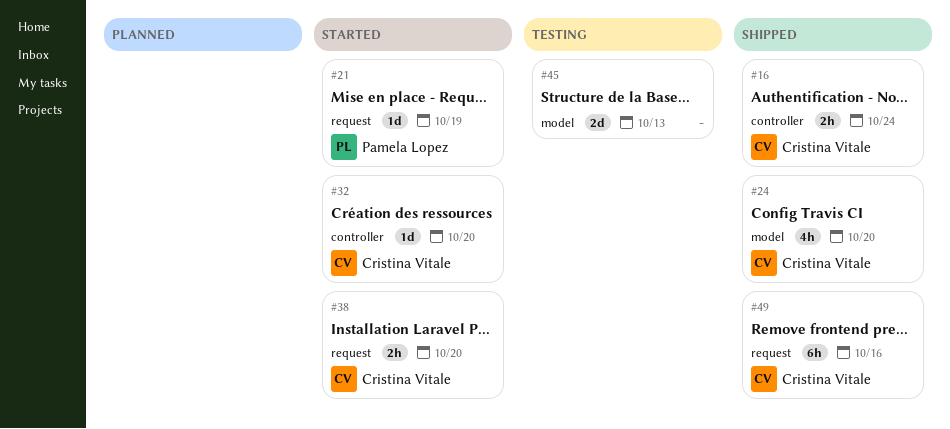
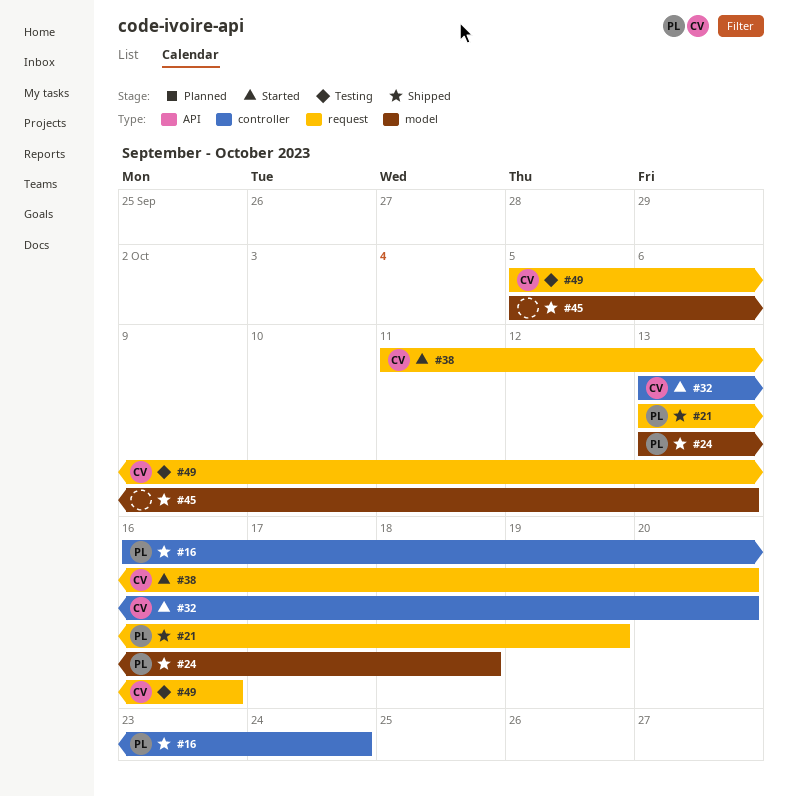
#16, owner: Cristina Vitale -> Pamela Lopez
#21, status: Started -> Shipped
#24, owner: Cristina Vitale -> Pamela Lopez
#24, due: Oct 20 -> Oct 18
#45, status: Testing -> Shipped
#49, status: Shipped -> Testing

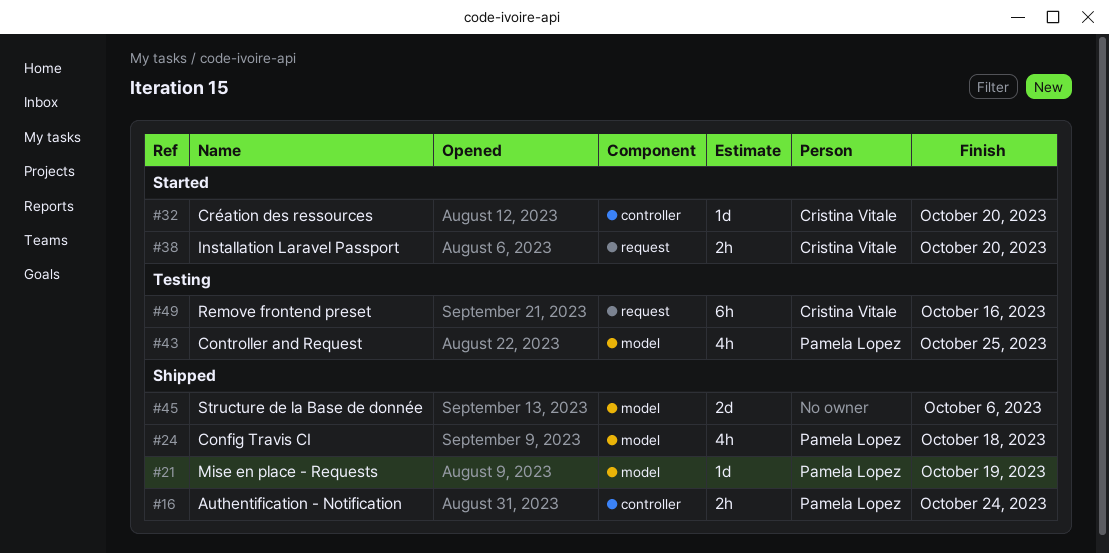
#21, label: request -> model
#43: none -> present
#45, due: Oct 13 -> Oct 6

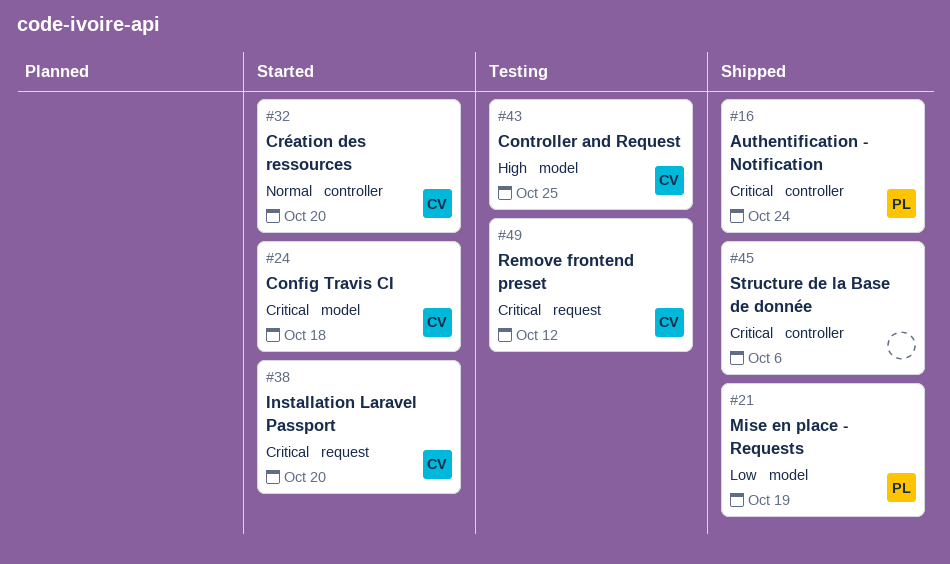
#24, status: Shipped -> Started
#24, owner: Pamela Lopez -> Cristina Vitale
#43, owner: Pamela Lopez -> Cristina Vitale
#45, label: model -> controller
#49, due: Oct 16 -> Oct 12

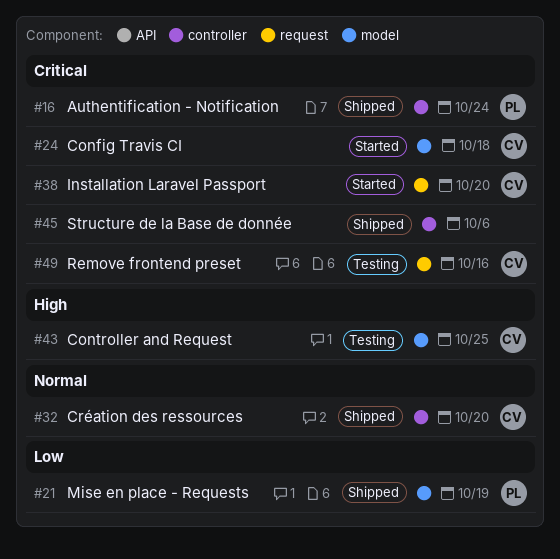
#32, status: Started -> Shipped
#49, due: Oct 12 -> Oct 16

